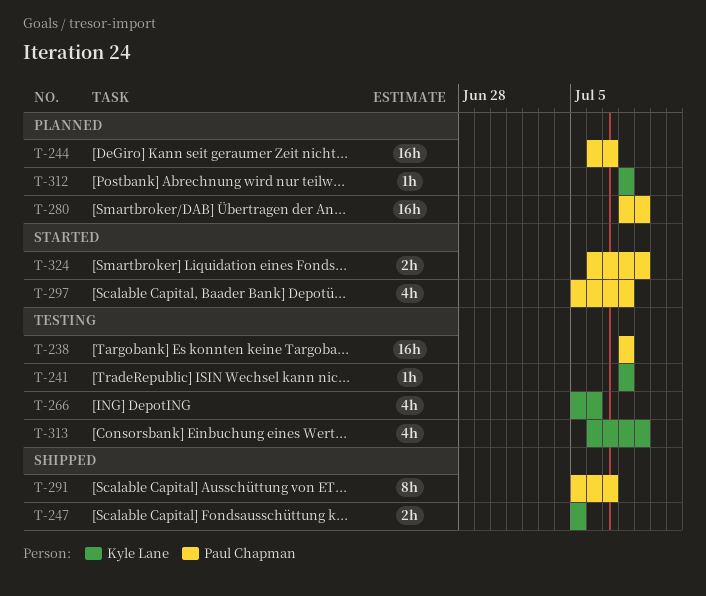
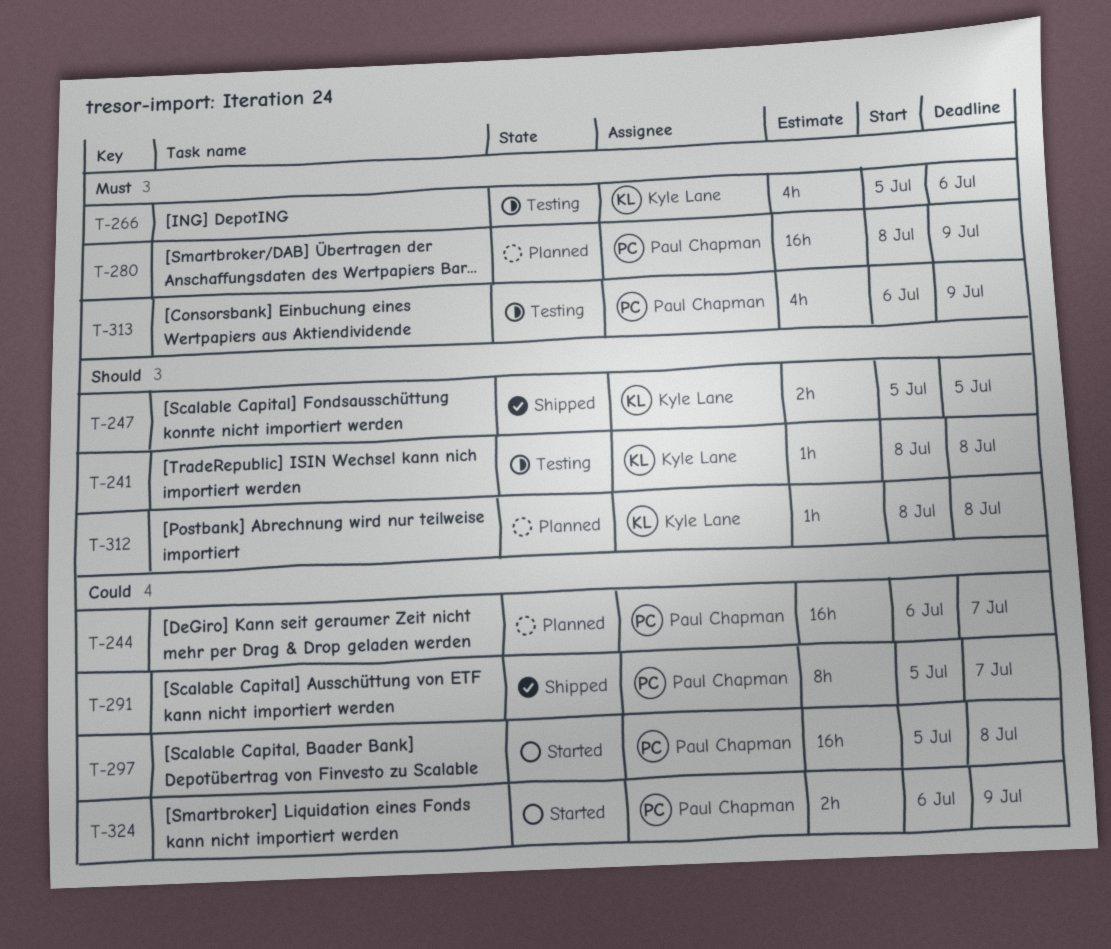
T-238: present -> none
T-297, estimate: 4h -> 16h
T-313, owner: Kyle Lane -> Paul Chapman

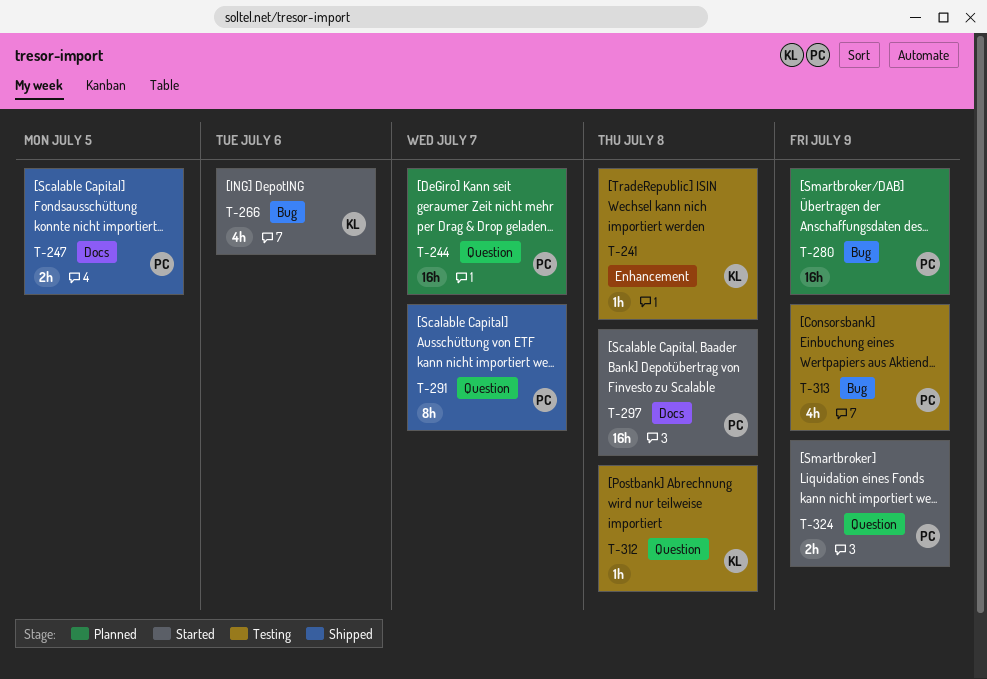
T-247, owner: Kyle Lane -> Paul Chapman
T-266, status: Testing -> Started
T-312, status: Planned -> Testing

